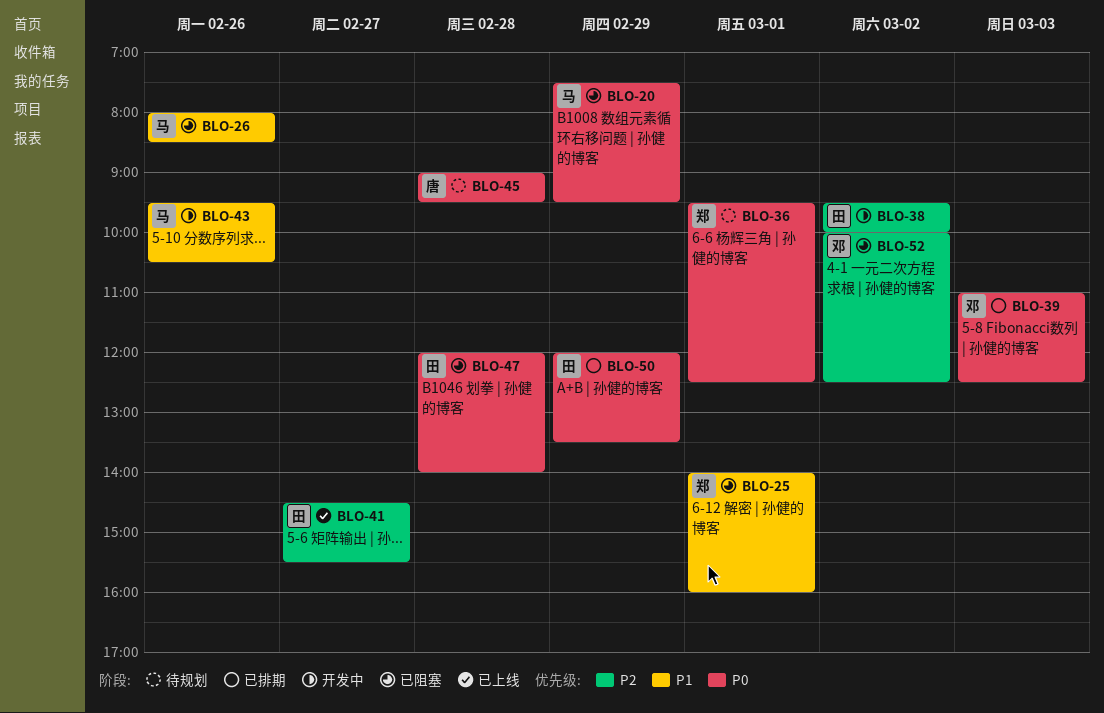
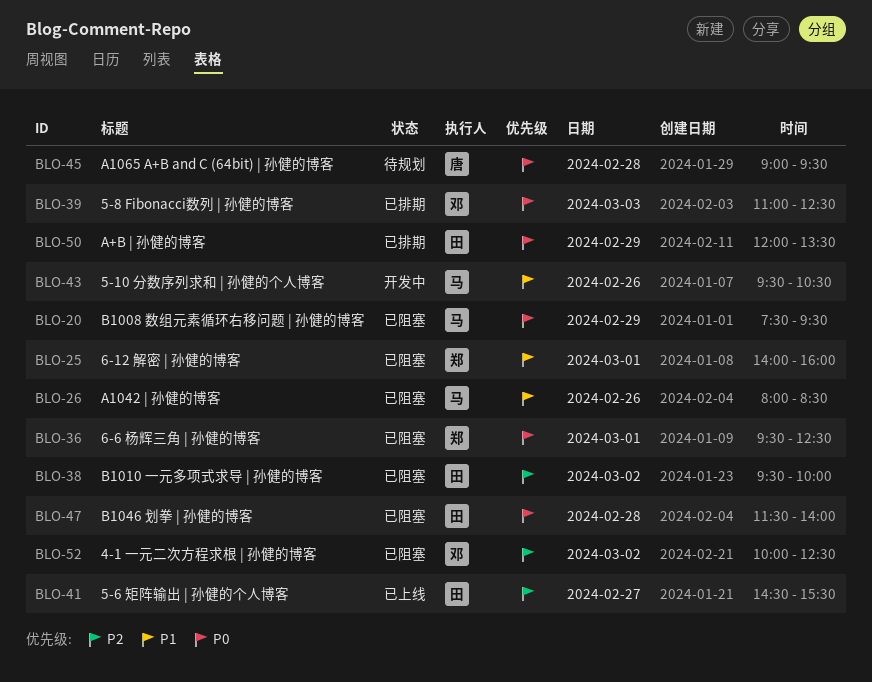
BLO-36, status: 待规划 -> 已阻塞
BLO-38, status: 开发中 -> 已阻塞
BLO-47, begins: 12:00 -> 11:30

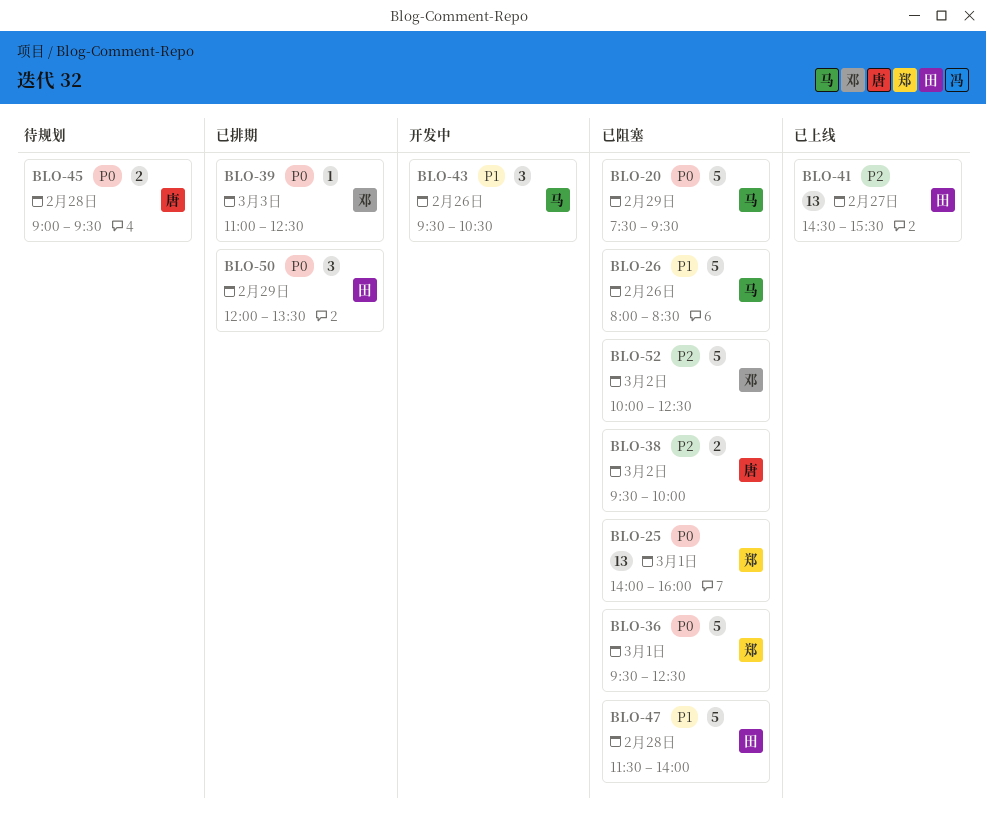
BLO-25, priority: P1 -> P0
BLO-38, owner: 田 -> 唐
BLO-47, priority: P0 -> P1

